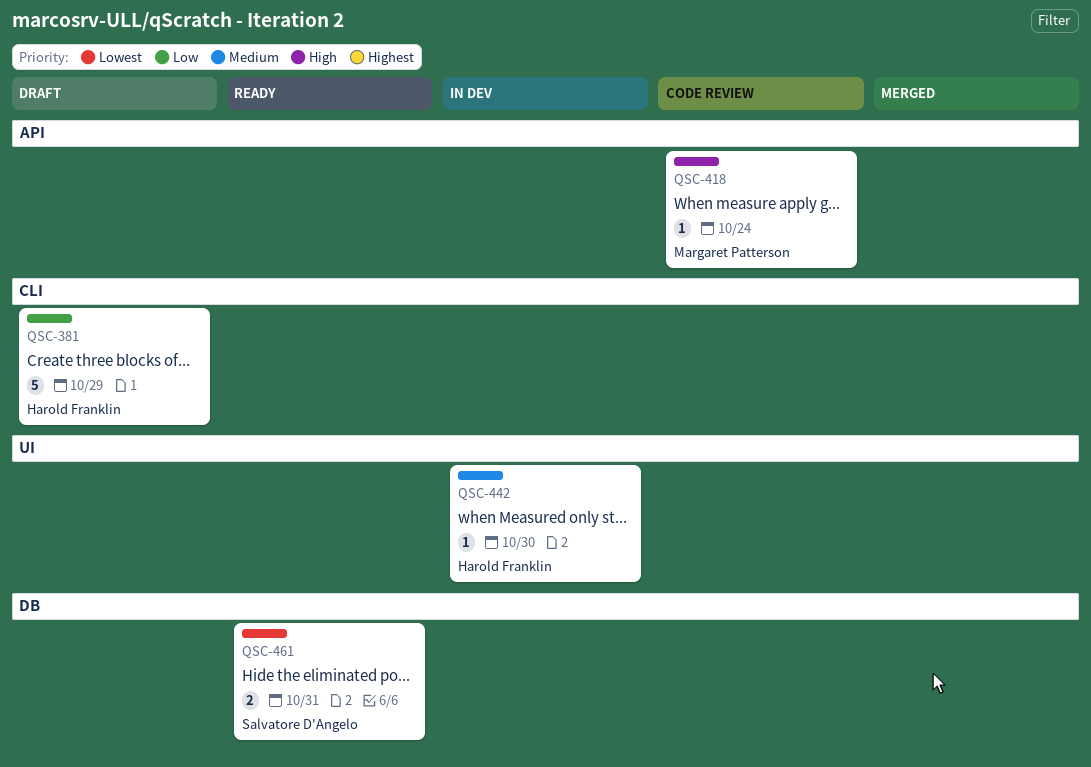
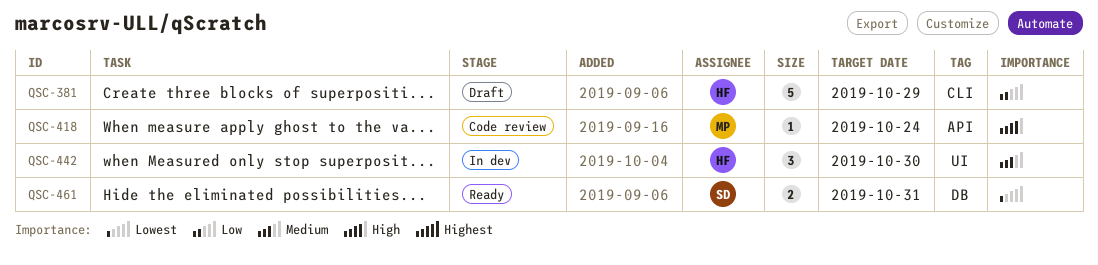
QSC-442, estimate: 1 -> 3

